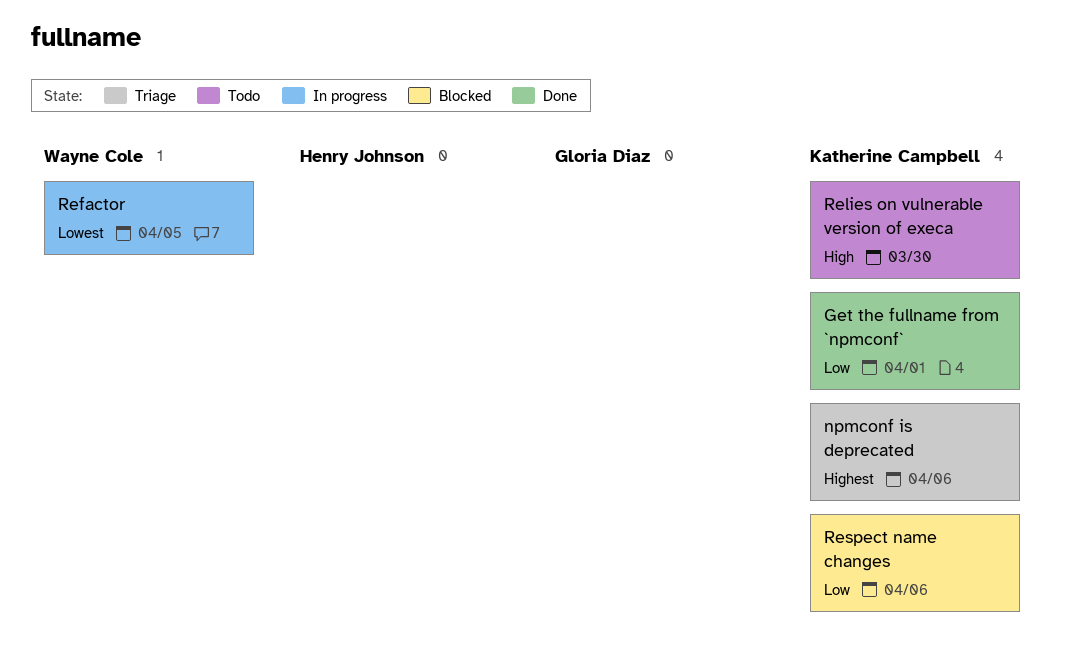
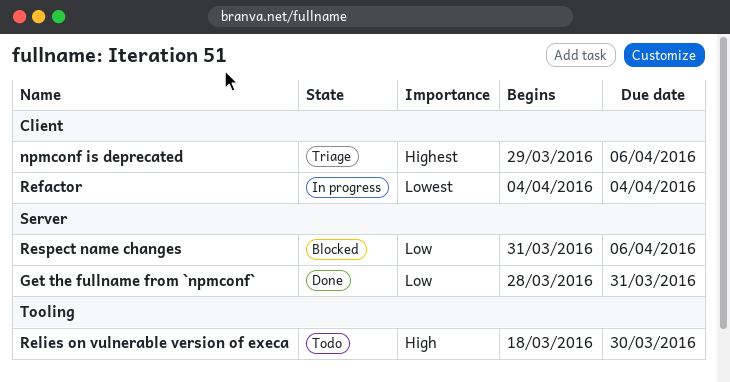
Get the fullname from `npmconf`, due: Apr 1 -> Mar 31
Refactor, due: Apr 5 -> Apr 4

